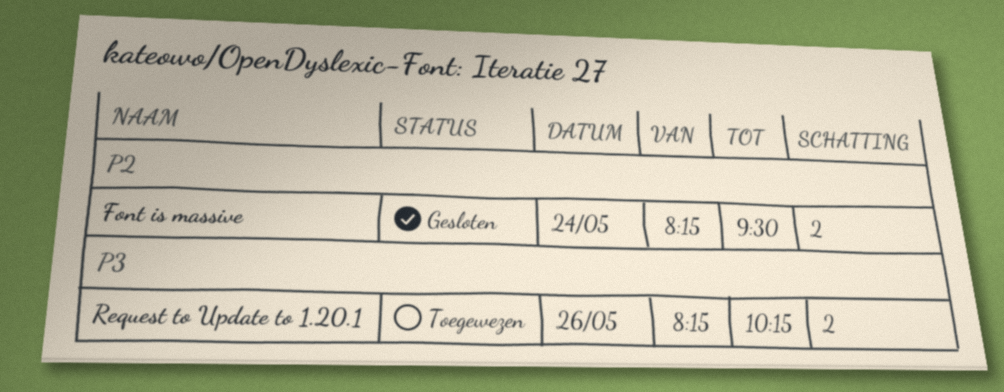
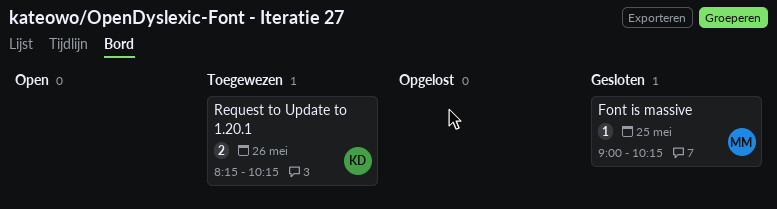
Font is massive, estimate: 2 -> 1
Font is massive, day: May 24 -> May 25
Font is massive, begins: 08:15 -> 09:00
Font is massive, ends: 09:30 -> 10:15

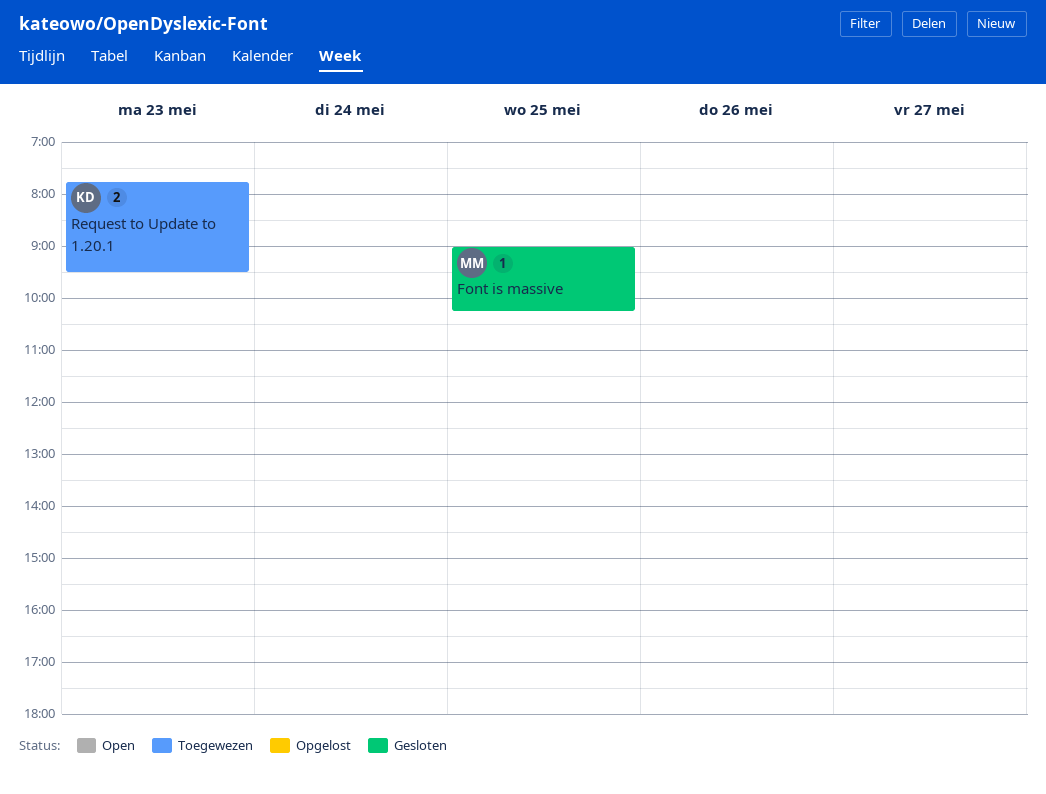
Request to Update to 1.20.1, day: May 26 -> May 23
Request to Update to 1.20.1, begins: 08:15 -> 07:45
Request to Update to 1.20.1, ends: 10:15 -> 09:30

